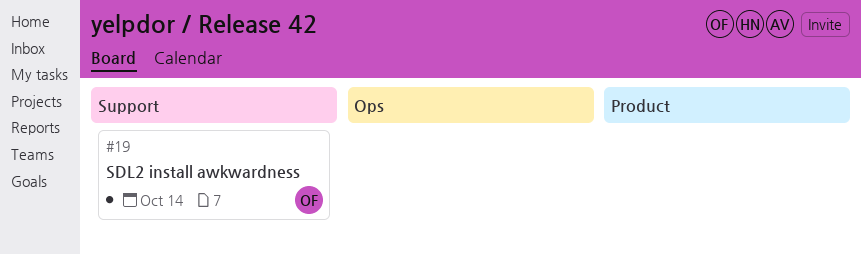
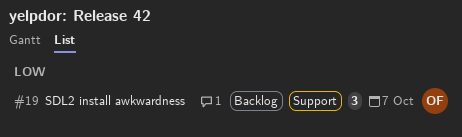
#19, estimate: 1 -> 3
#19, due: Oct 14 -> Oct 7

